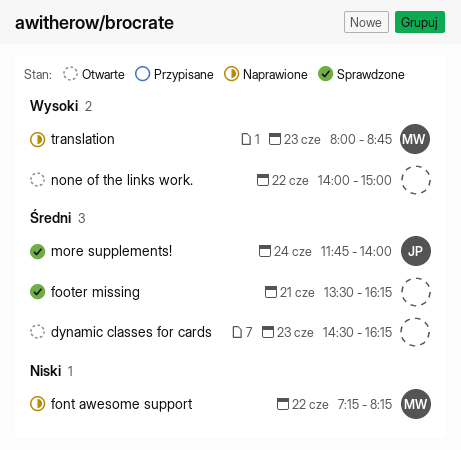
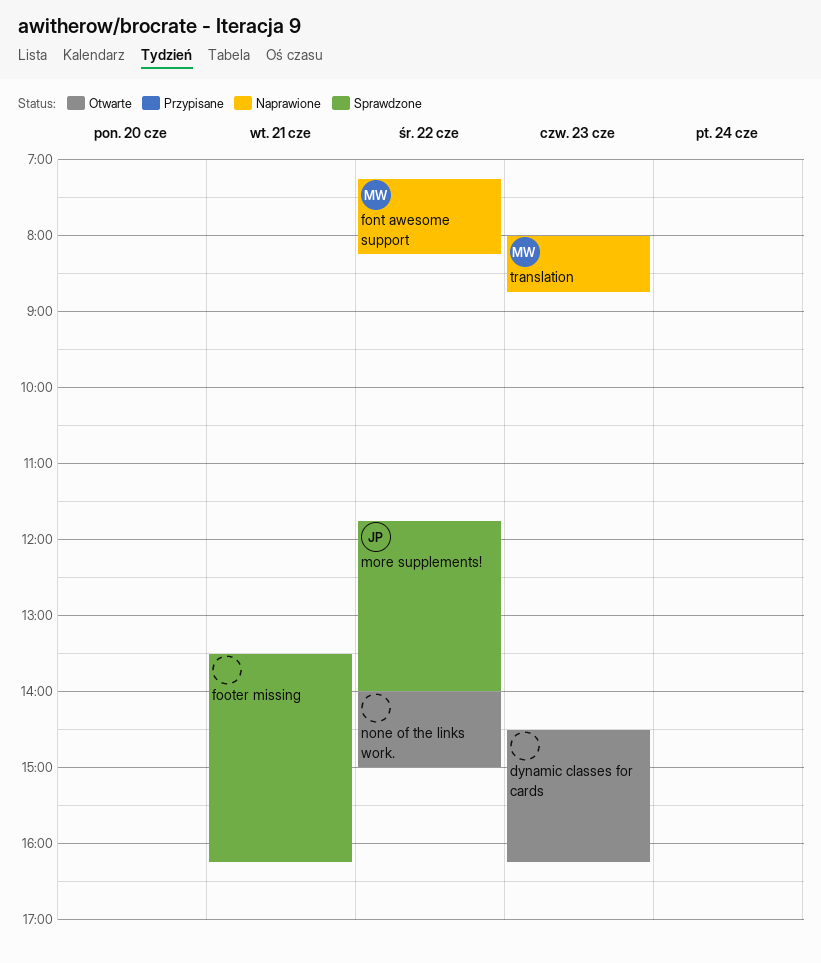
more supplements!, day: Jun 24 -> Jun 22

